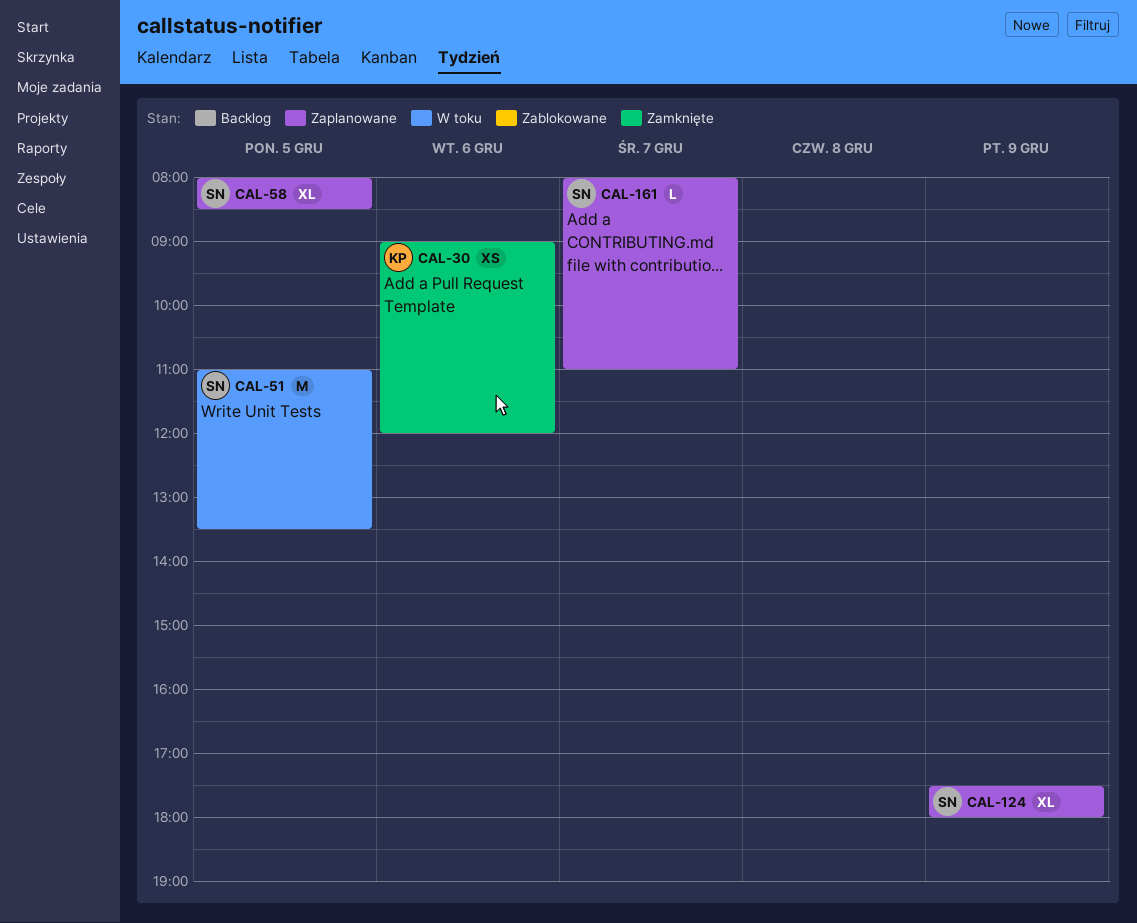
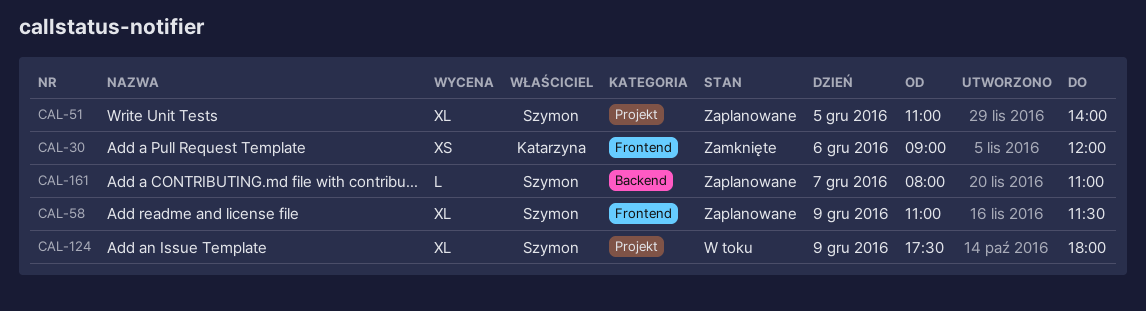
CAL-51, status: W toku -> Zaplanowane
CAL-51, estimate: M -> XL
CAL-51, ends: 13:30 -> 14:00
CAL-58, day: Dec 5 -> Dec 9
CAL-58, begins: 08:00 -> 11:00
CAL-58, ends: 08:30 -> 11:30
CAL-124, status: Zaplanowane -> W toku

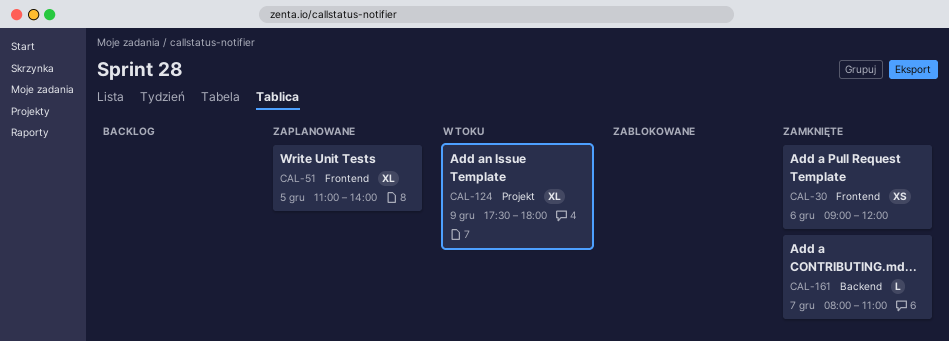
CAL-51, label: Projekt -> Frontend
CAL-58: present -> none
CAL-161, status: Zaplanowane -> Zamknięte

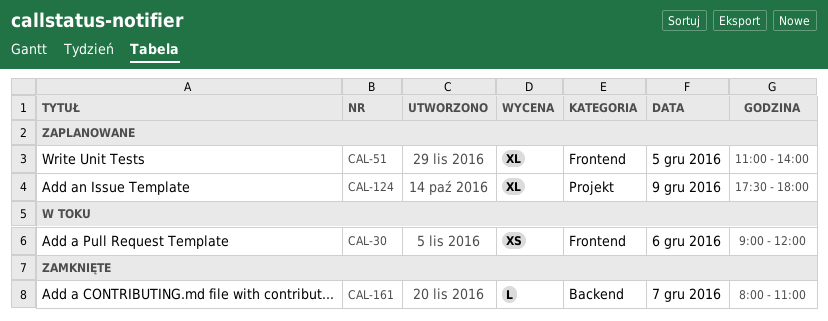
CAL-30, status: Zamknięte -> W toku
CAL-124, status: W toku -> Zaplanowane

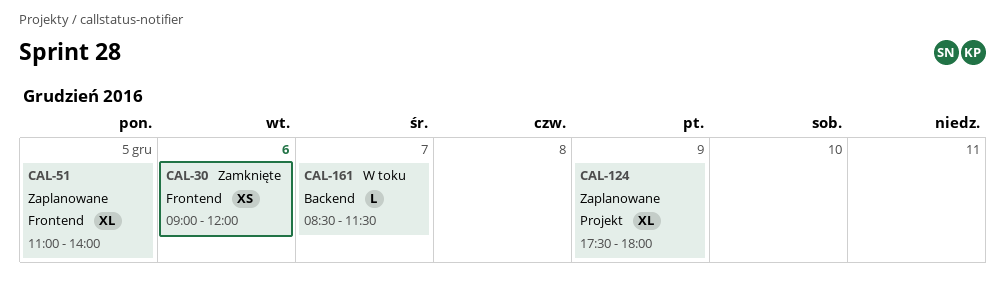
CAL-30, status: W toku -> Zamknięte
CAL-161, status: Zamknięte -> W toku
CAL-161, begins: 08:00 -> 08:30
CAL-161, ends: 11:00 -> 11:30

